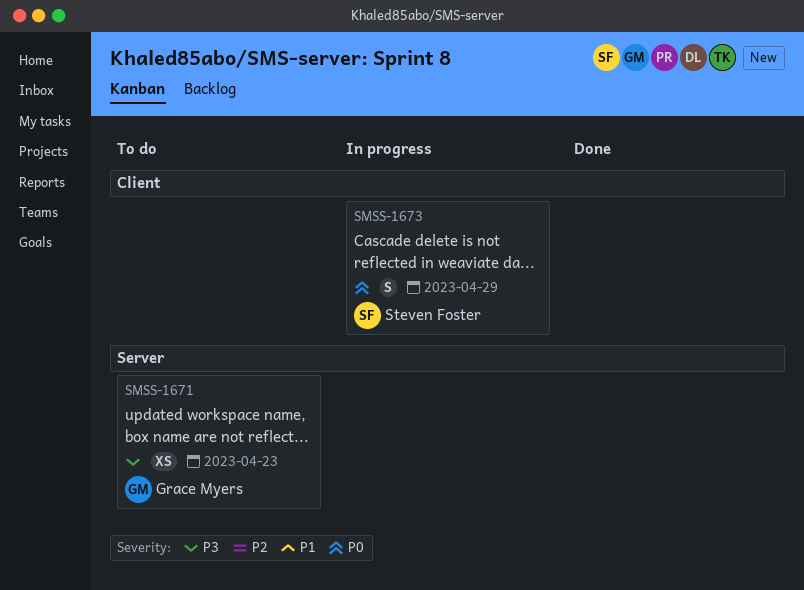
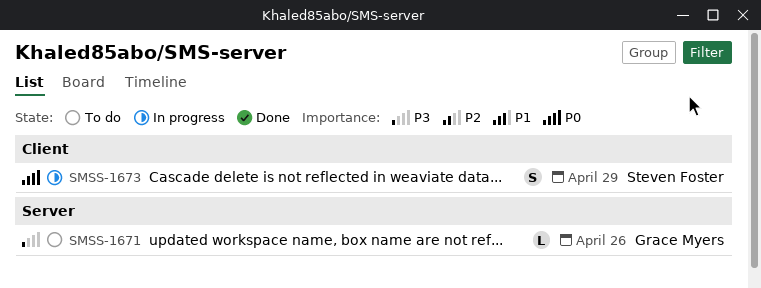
SMSS-1671, estimate: XS -> L
SMSS-1671, due: Apr 23 -> Apr 26

